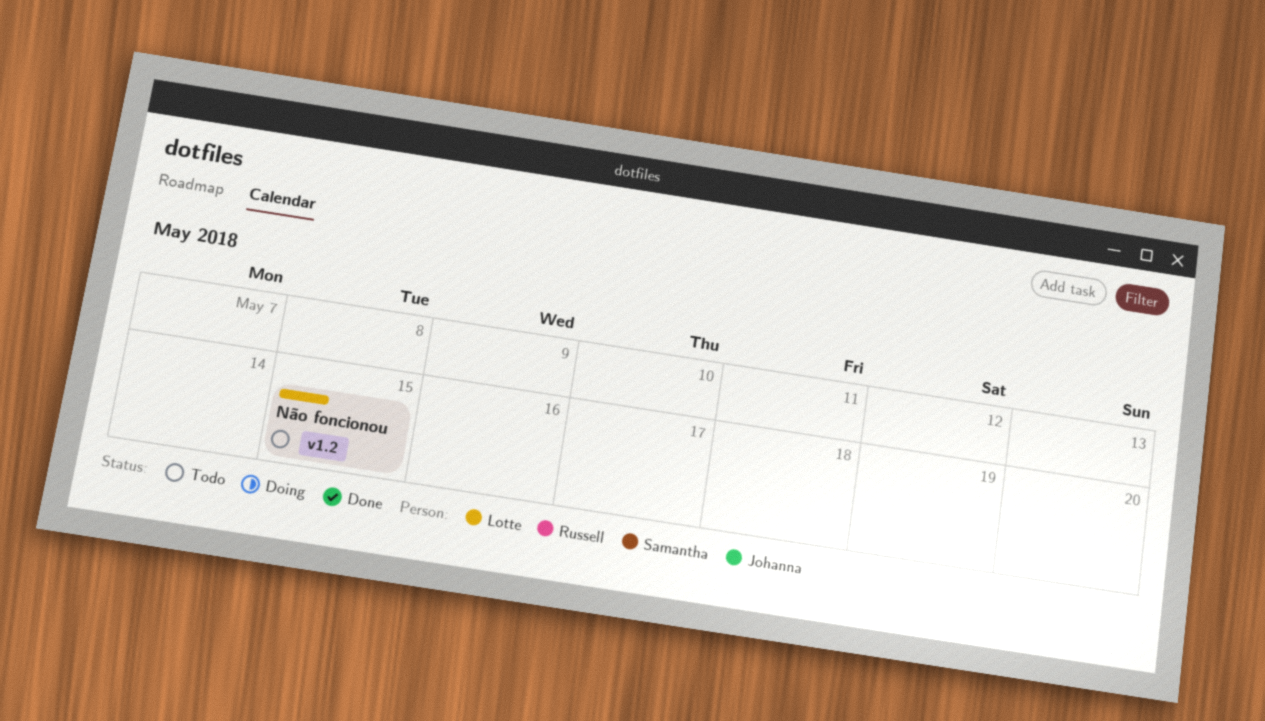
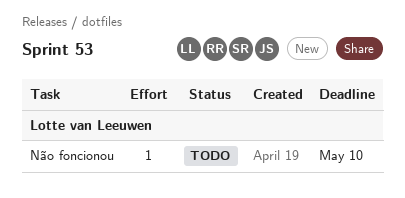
Não foncionou, due: May 15 -> May 10

